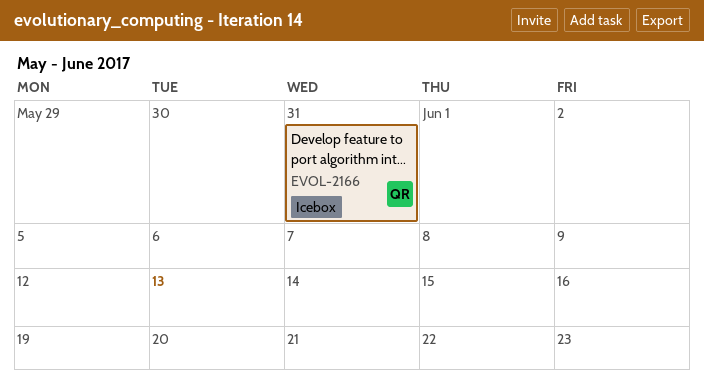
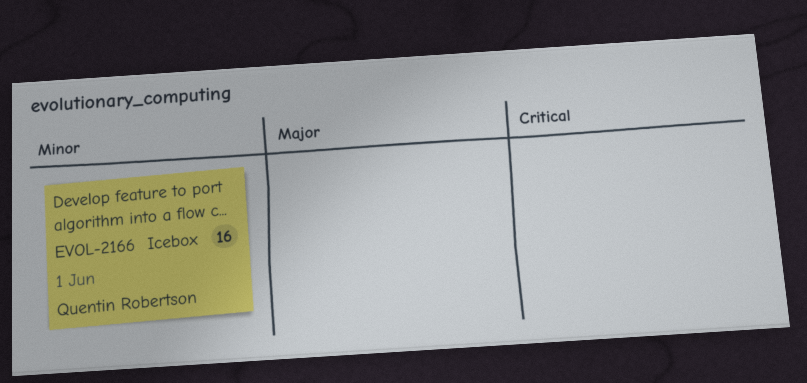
EVOL-2166, due: May 31 -> Jun 1

